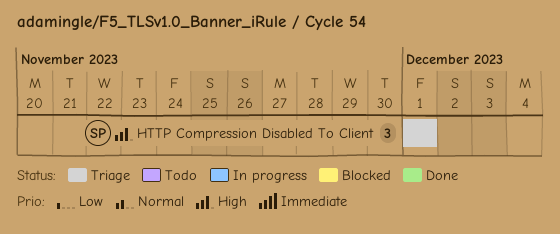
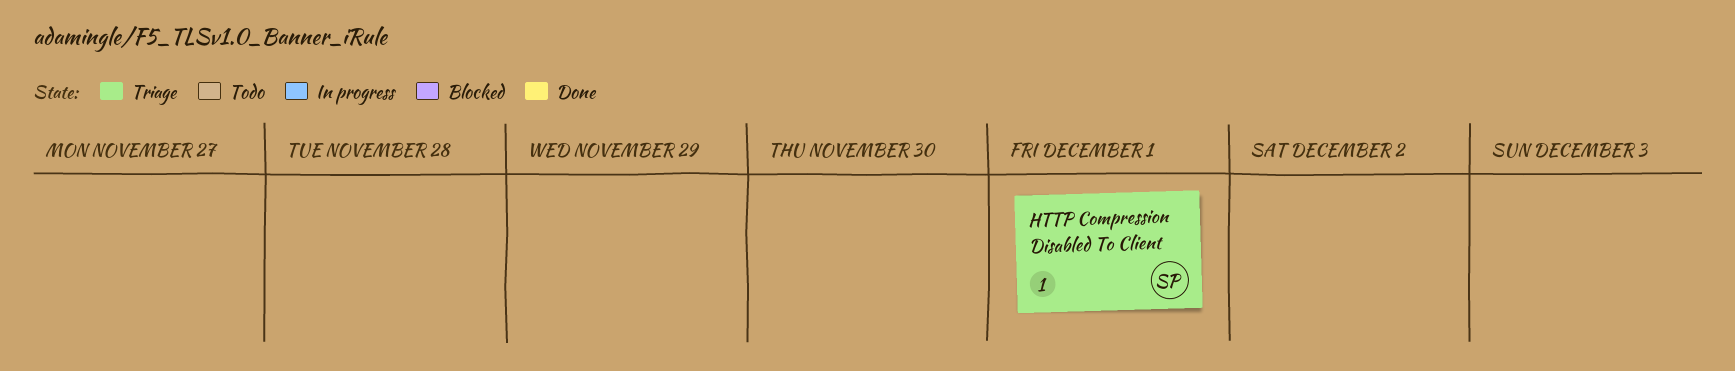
HTTP Compression Disabled To Client, estimate: 3 -> 1

